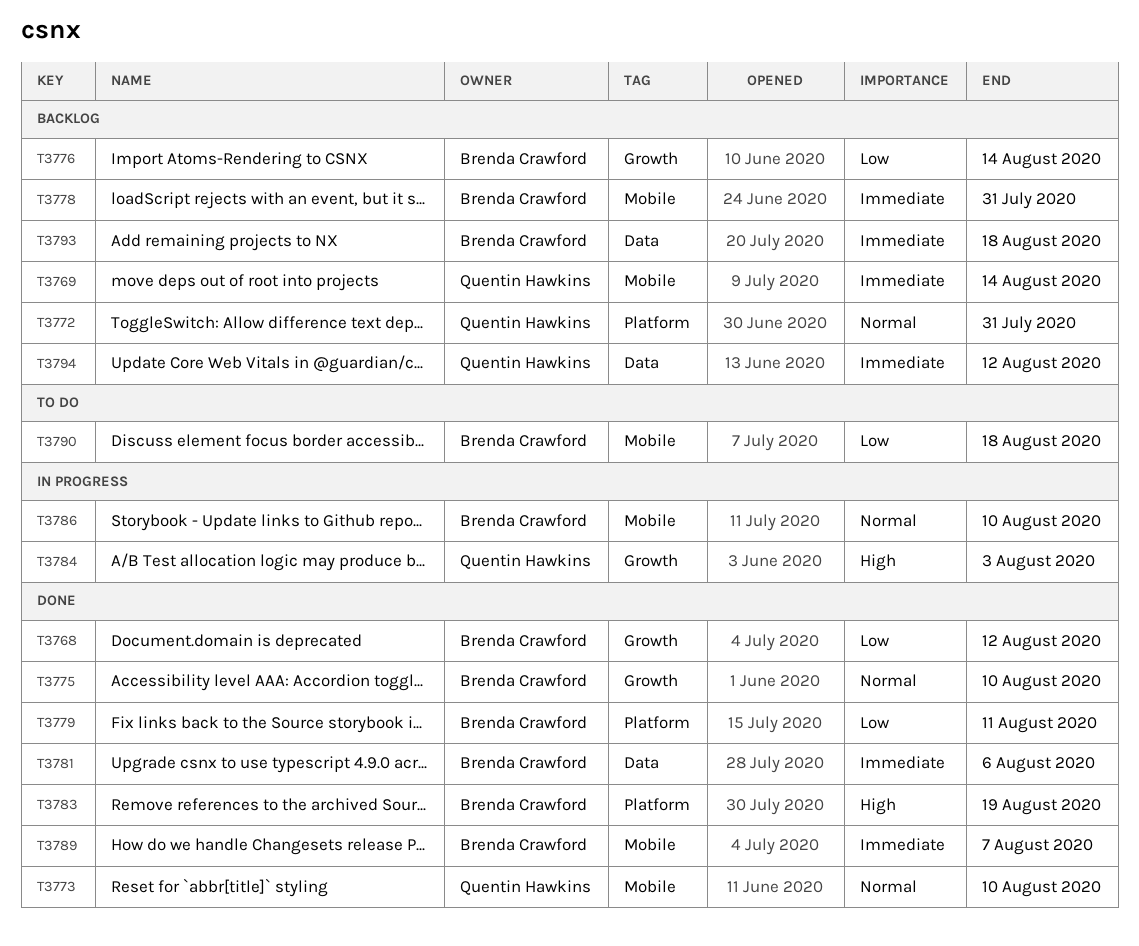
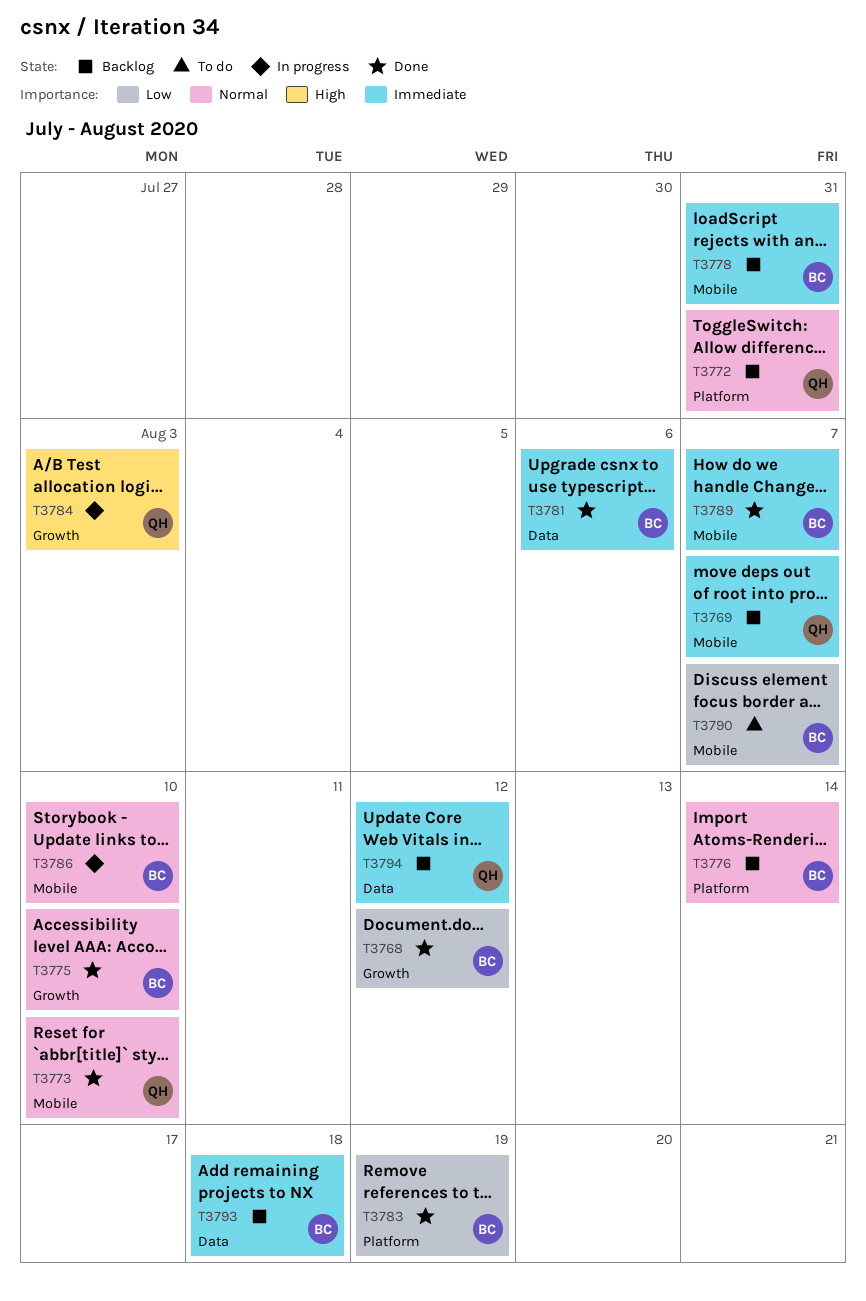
T3769, due: Aug 14 -> Aug 7
T3776, priority: Low -> Normal
T3776, label: Growth -> Platform
T3779: present -> none
T3783, priority: High -> Low
T3790, due: Aug 18 -> Aug 7

